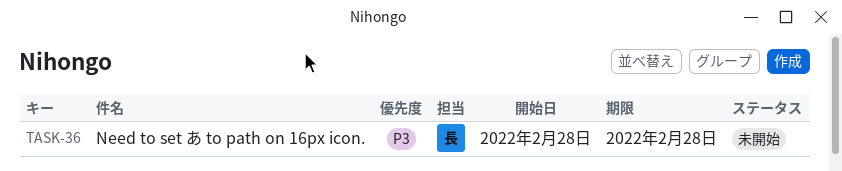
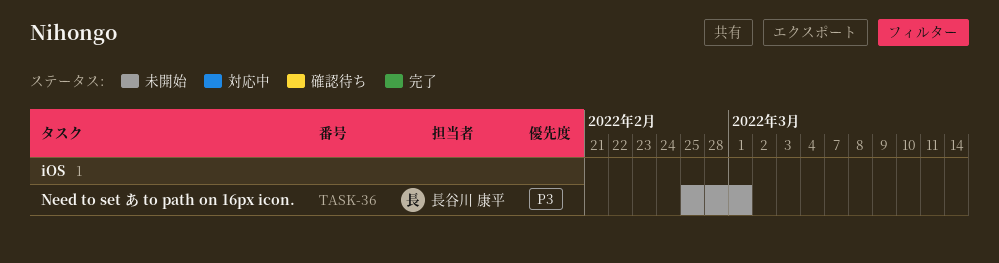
TASK-36, start: Feb 28 -> Feb 25
TASK-36, due: Feb 28 -> Mar 1

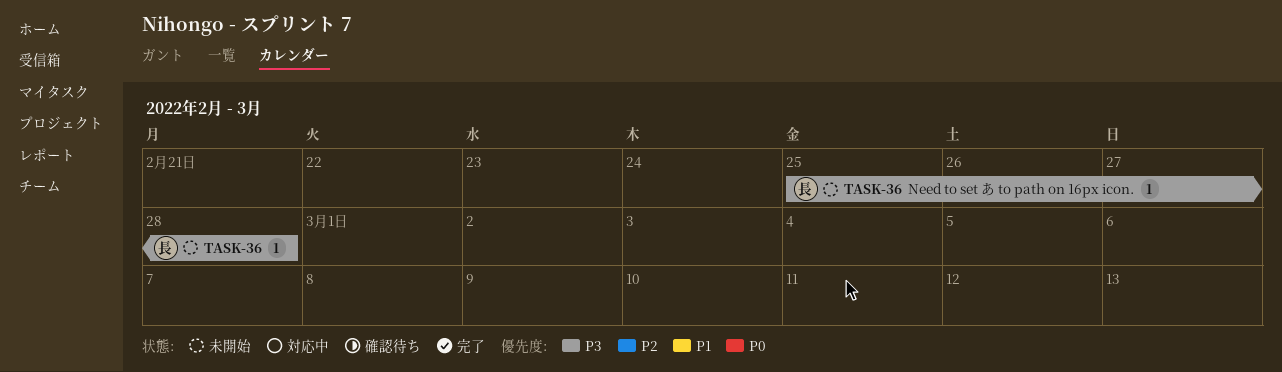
TASK-36, due: Mar 1 -> Feb 28

